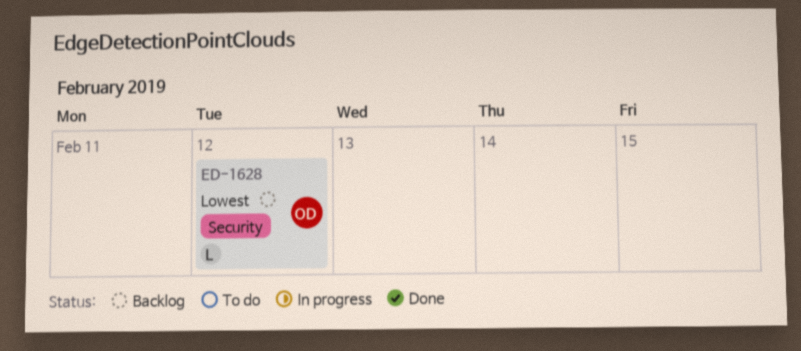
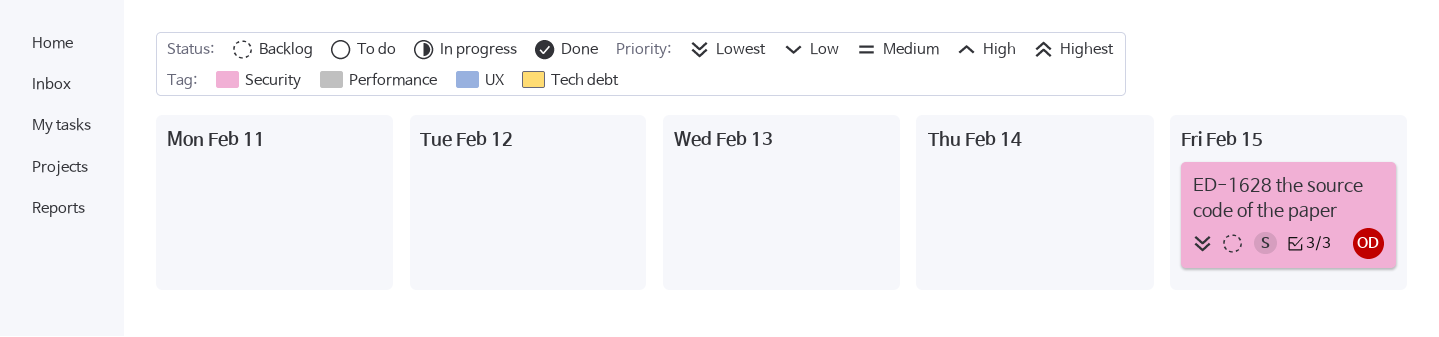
ED-1628, estimate: L -> S
ED-1628, due: Feb 12 -> Feb 15

